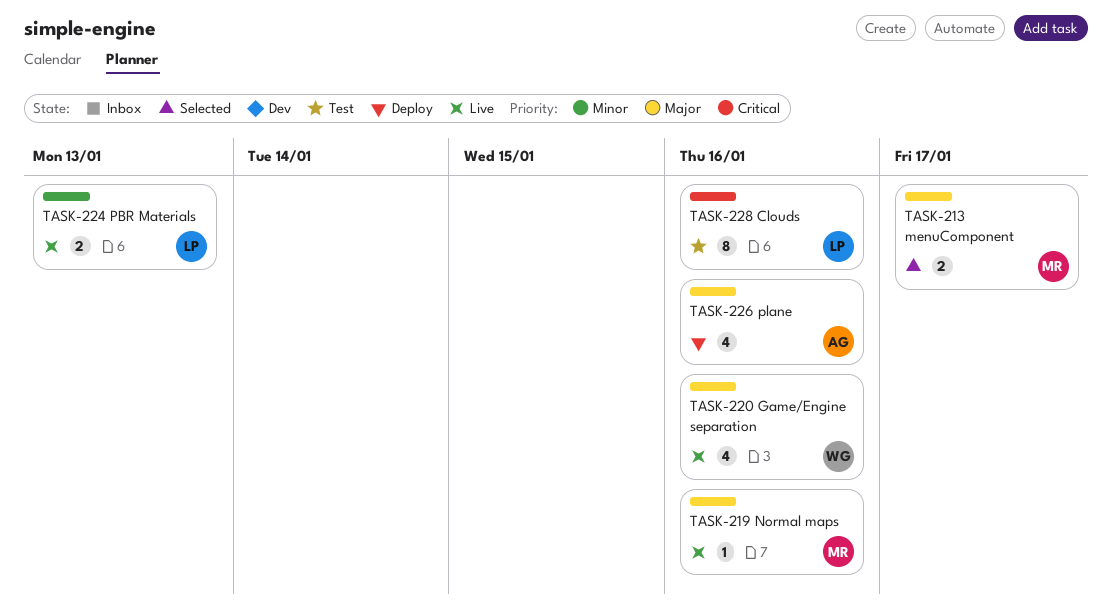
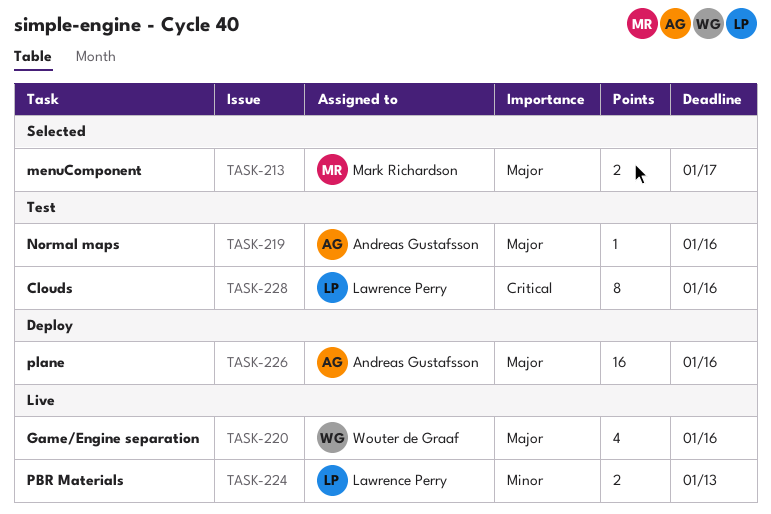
TASK-219, status: Live -> Test
TASK-219, owner: Mark Richardson -> Andreas Gustafsson
TASK-226, estimate: 4 -> 16

